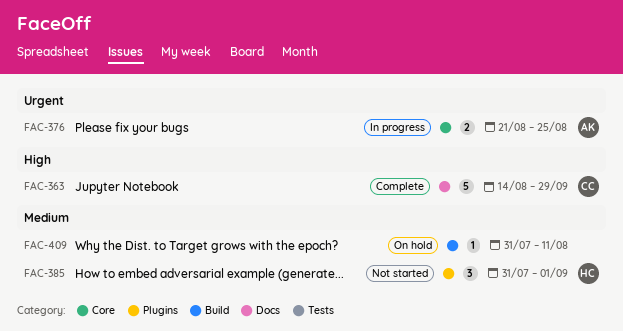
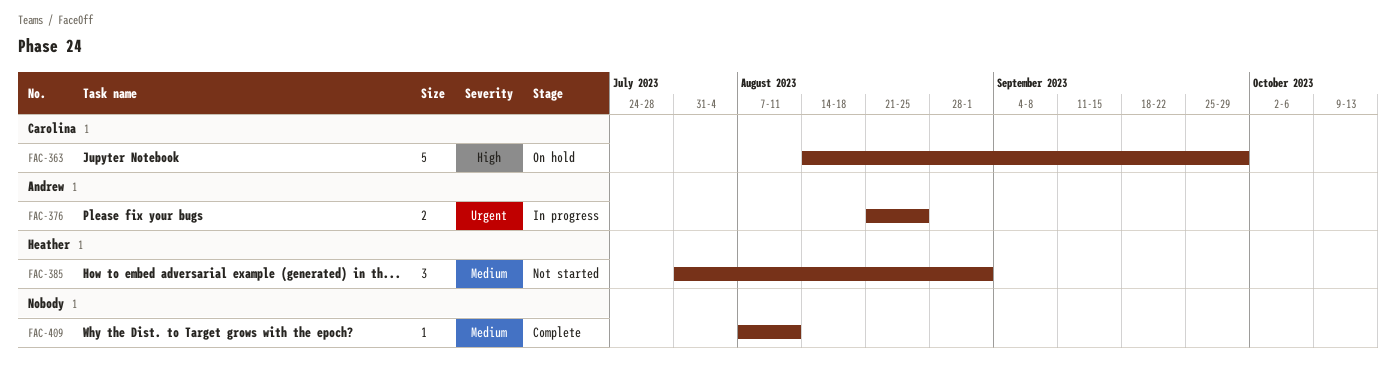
FAC-363, status: Complete -> On hold
FAC-409, status: On hold -> Complete
FAC-409, start: Jul 31 -> Aug 7

